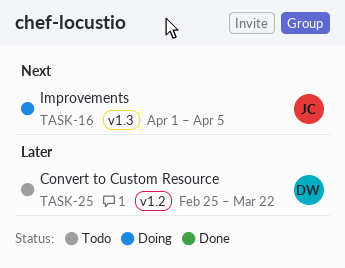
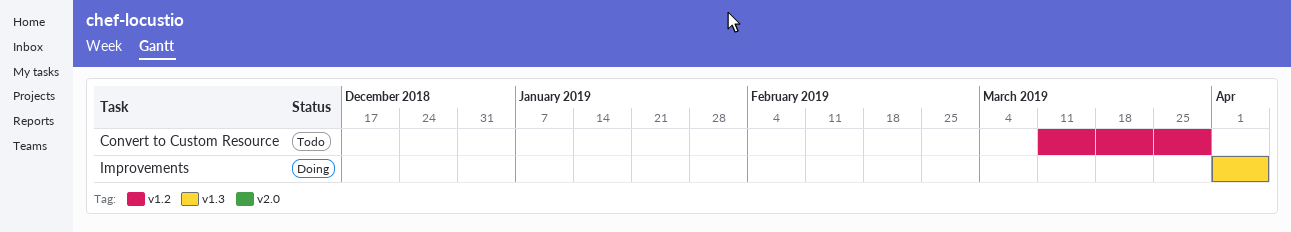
Convert to Custom Resource, start: Feb 25 -> Mar 11
Convert to Custom Resource, due: Mar 22 -> Mar 29

